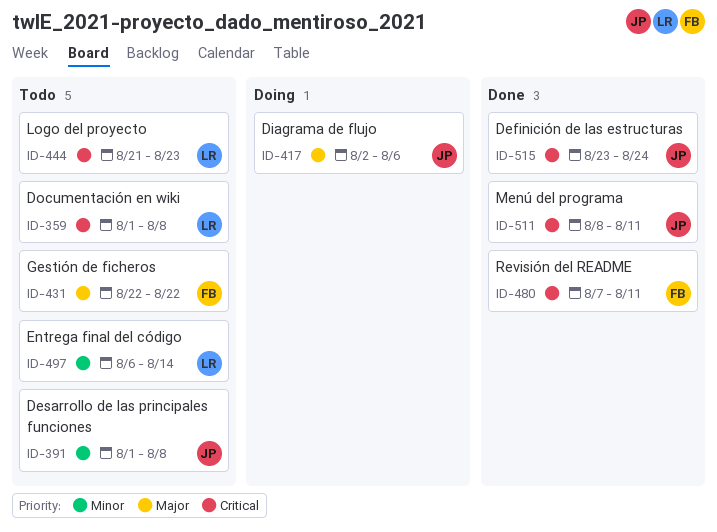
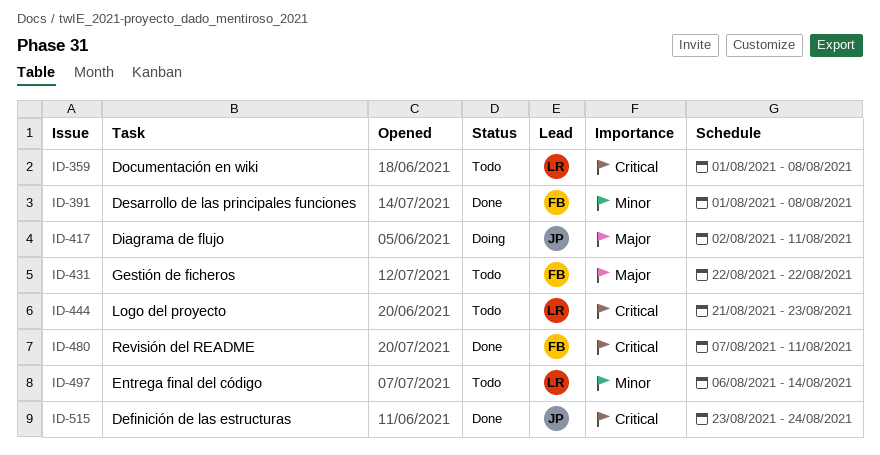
ID-391, status: Todo -> Done
ID-391, owner: JP -> FB
ID-417, due: Aug 6 -> Aug 11
ID-511: present -> none

